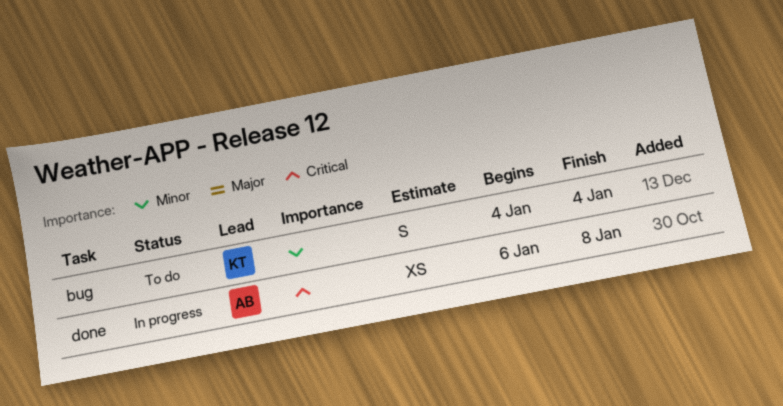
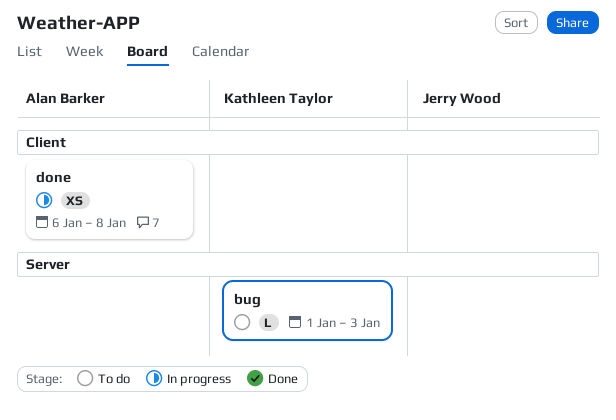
bug, estimate: S -> L
bug, start: Jan 4 -> Jan 1
bug, due: Jan 4 -> Jan 3

